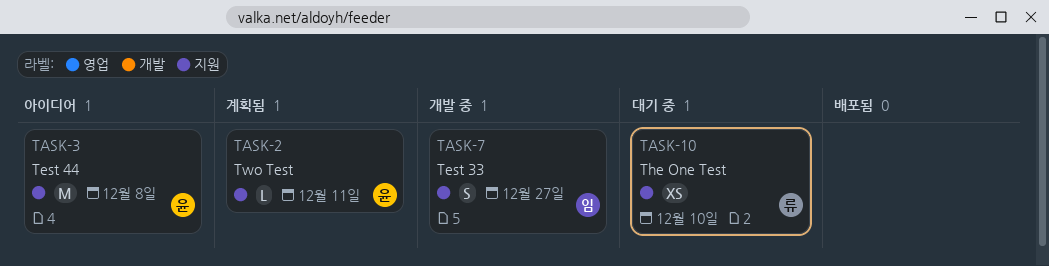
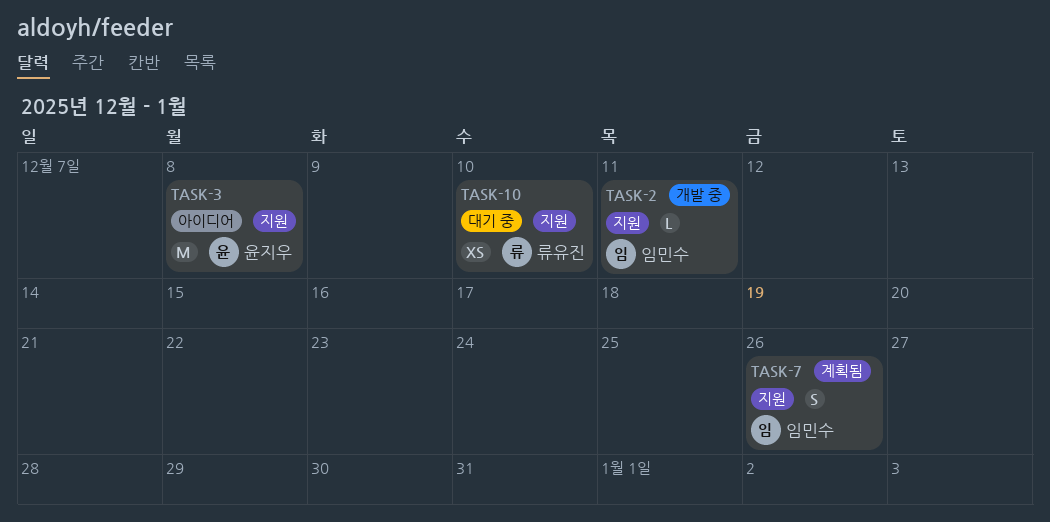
TASK-2, status: 계획됨 -> 개발 중
TASK-2, owner: 윤지우 -> 임민수
TASK-7, status: 개발 중 -> 계획됨
TASK-7, due: Dec 27 -> Dec 26

